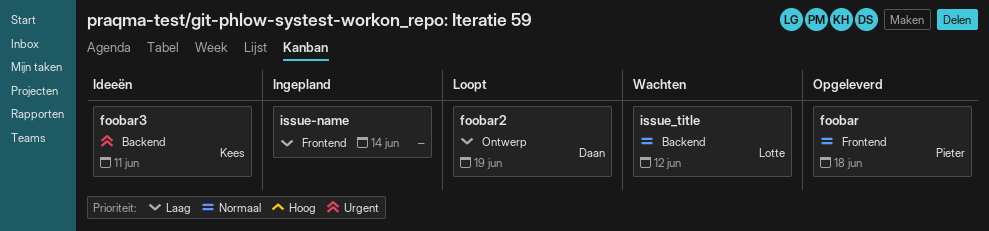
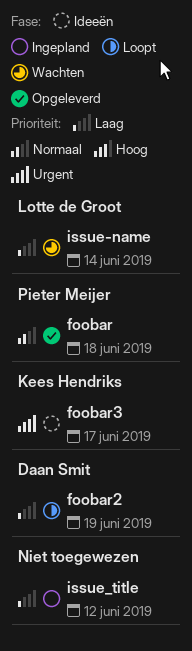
foobar3, due: Jun 11 -> Jun 17
issue-name, status: Ingepland -> Wachten
issue-name, owner: none -> Lotte de Groot
issue_title, status: Wachten -> Ingepland
issue_title, owner: Lotte de Groot -> none
issue_title, priority: Normaal -> Laag

